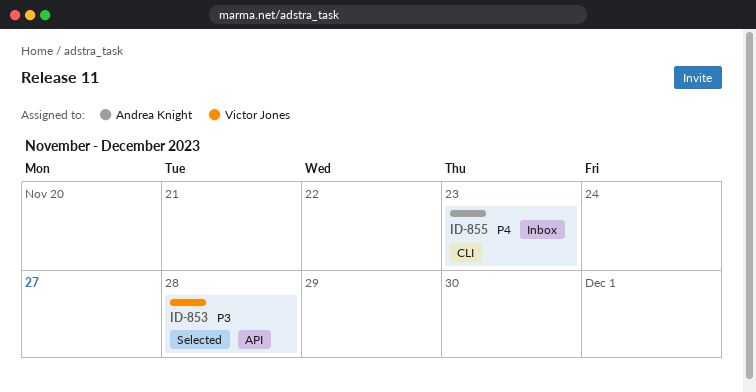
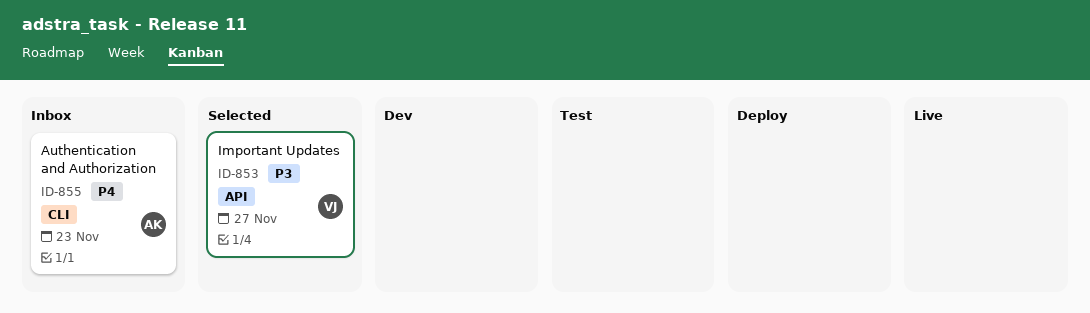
ID-853, due: Nov 28 -> Nov 27

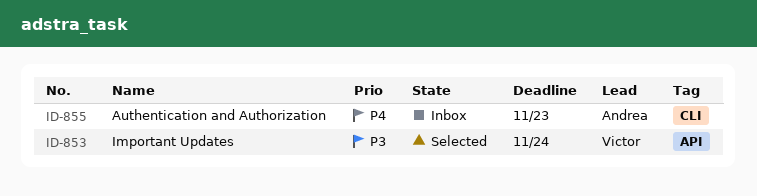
ID-853, due: Nov 27 -> Nov 24

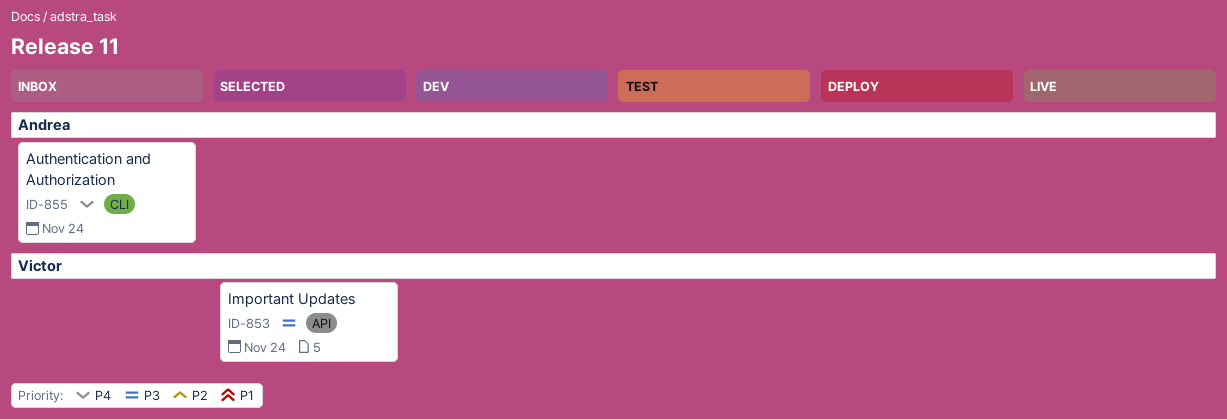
ID-855, due: Nov 23 -> Nov 24

